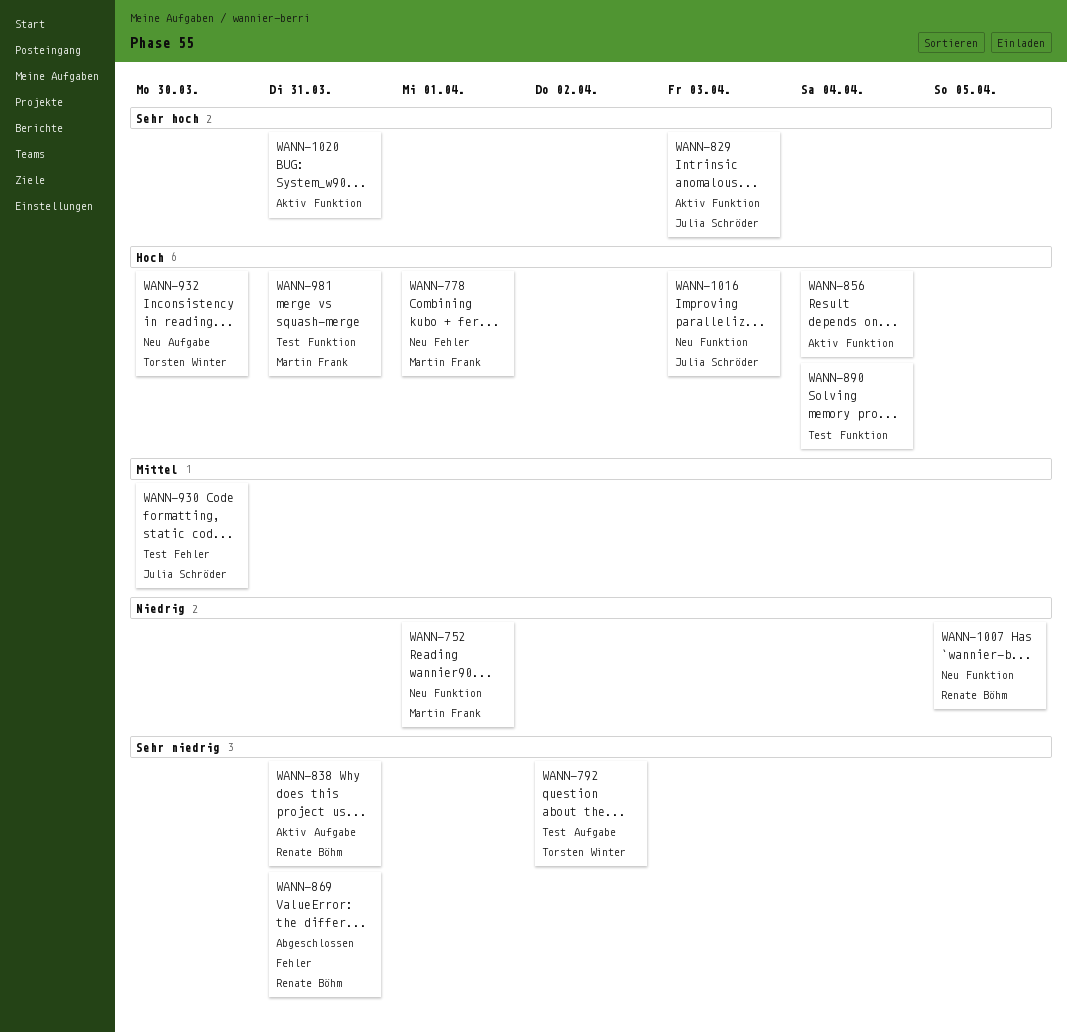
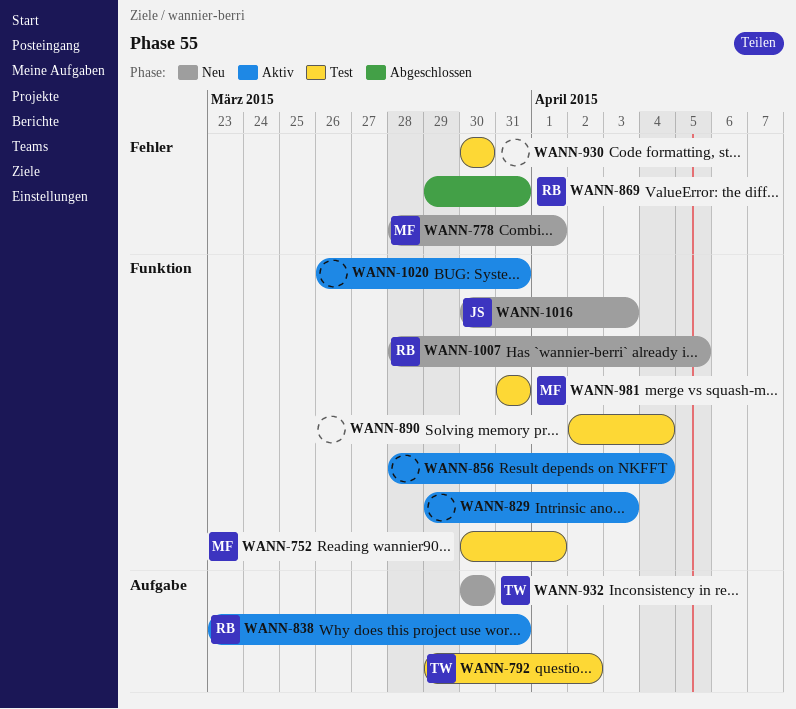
WANN-752, status: Neu -> Test
WANN-829, owner: Julia Schröder -> none
WANN-930, owner: Julia Schröder -> none

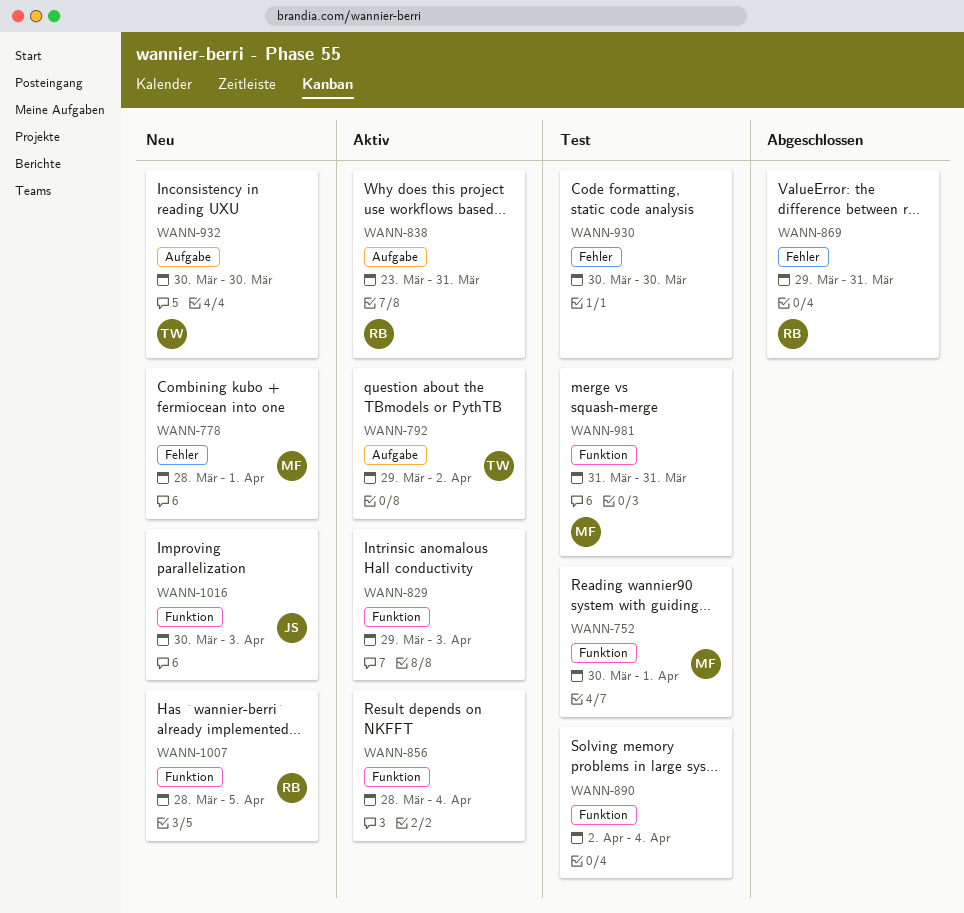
WANN-792, status: Test -> Aktiv
WANN-1020: present -> none

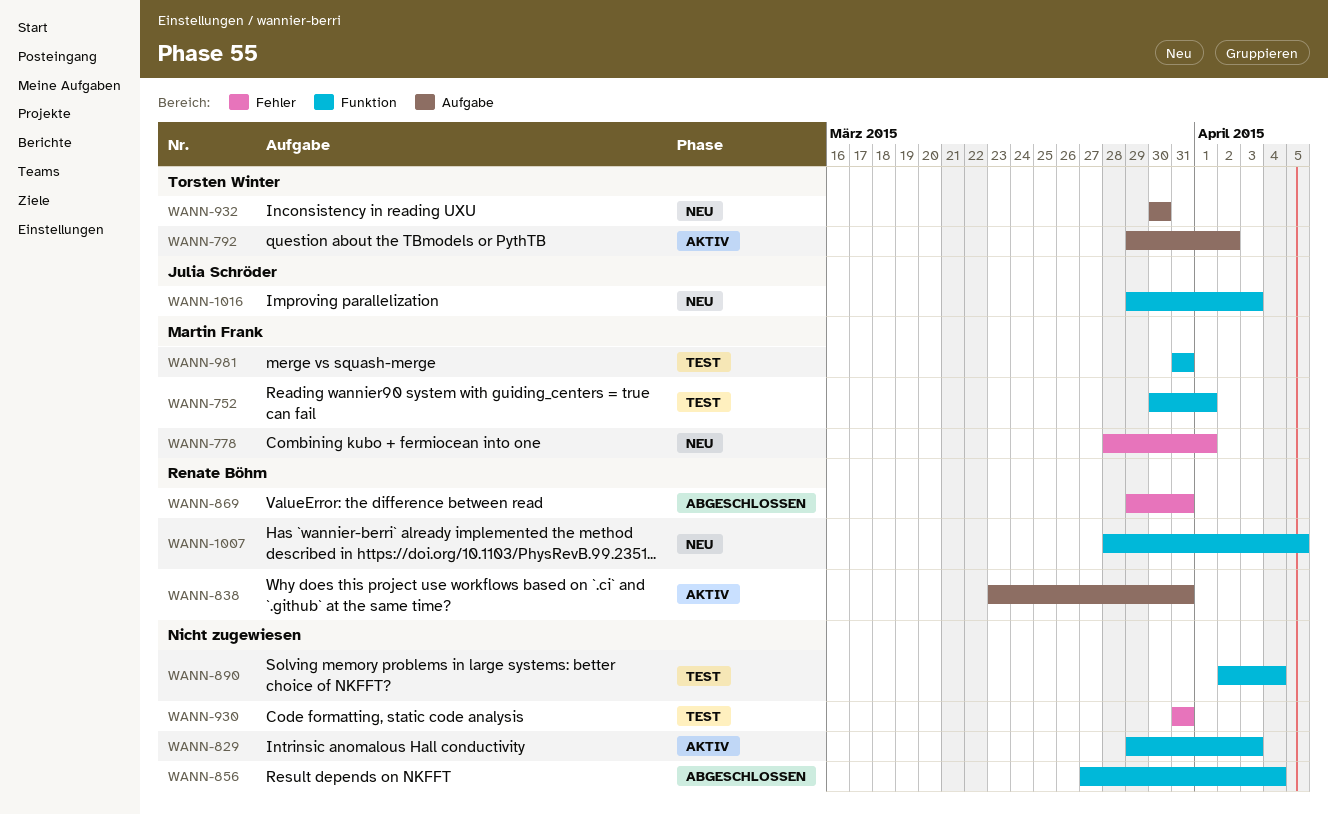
WANN-856, status: Aktiv -> Abgeschlossen
WANN-856, start: Mar 28 -> Mar 27
WANN-930, start: Mar 30 -> Mar 31
WANN-930, due: Mar 30 -> Mar 31
WANN-1016, start: Mar 30 -> Mar 29

